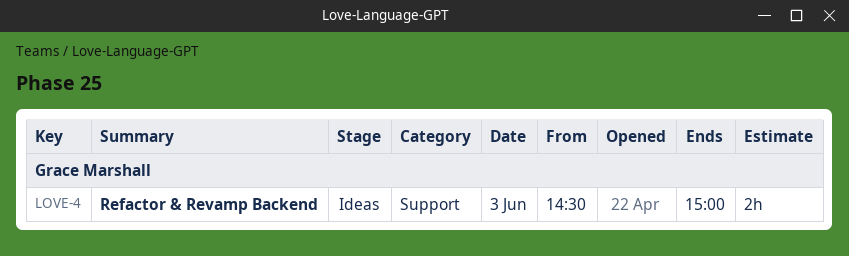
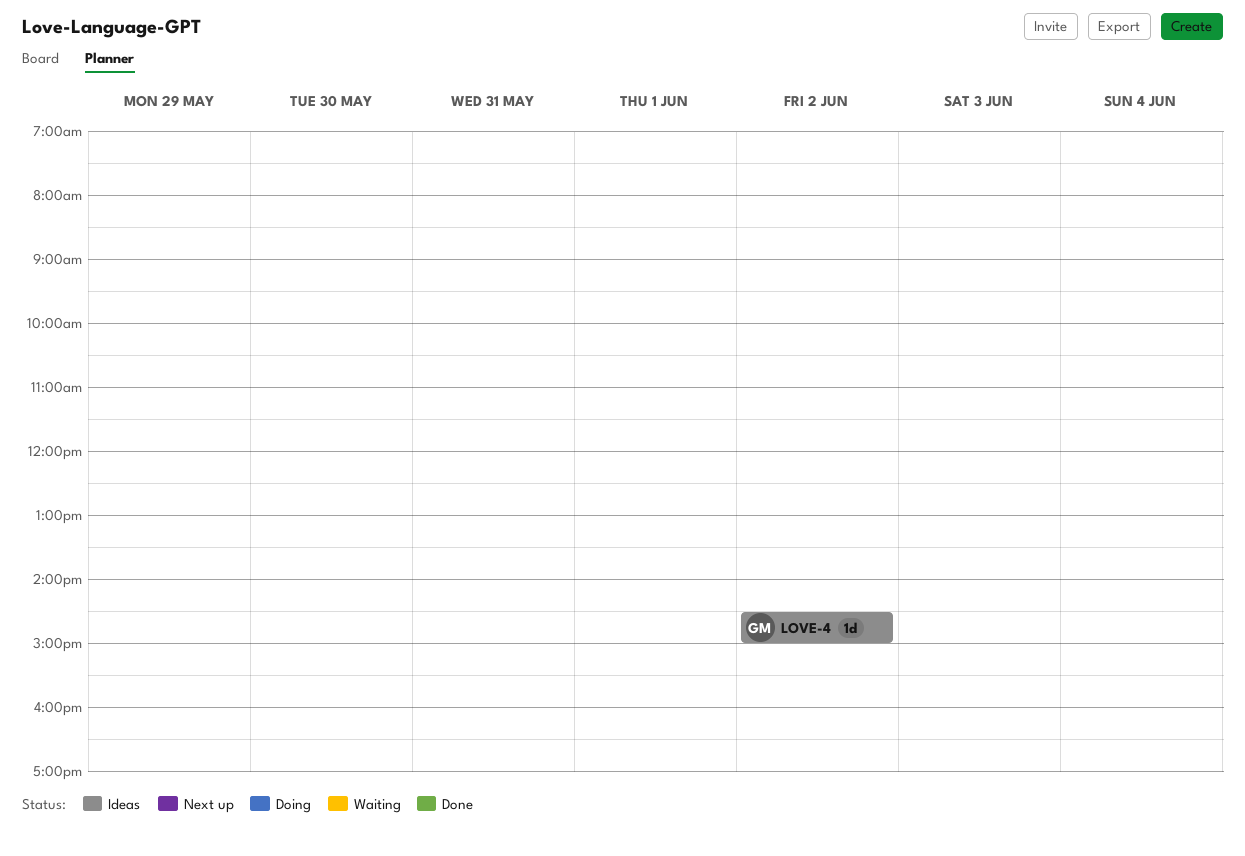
LOVE-4, estimate: 2h -> 1d
LOVE-4, day: Jun 3 -> Jun 2

